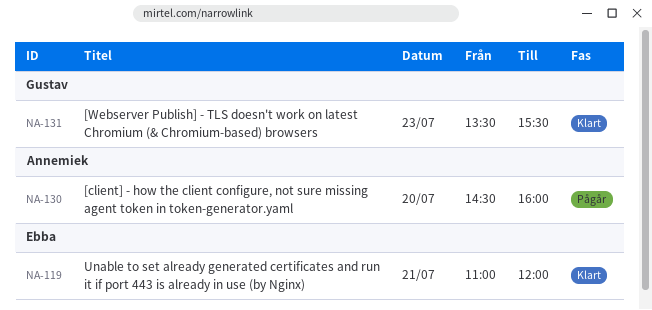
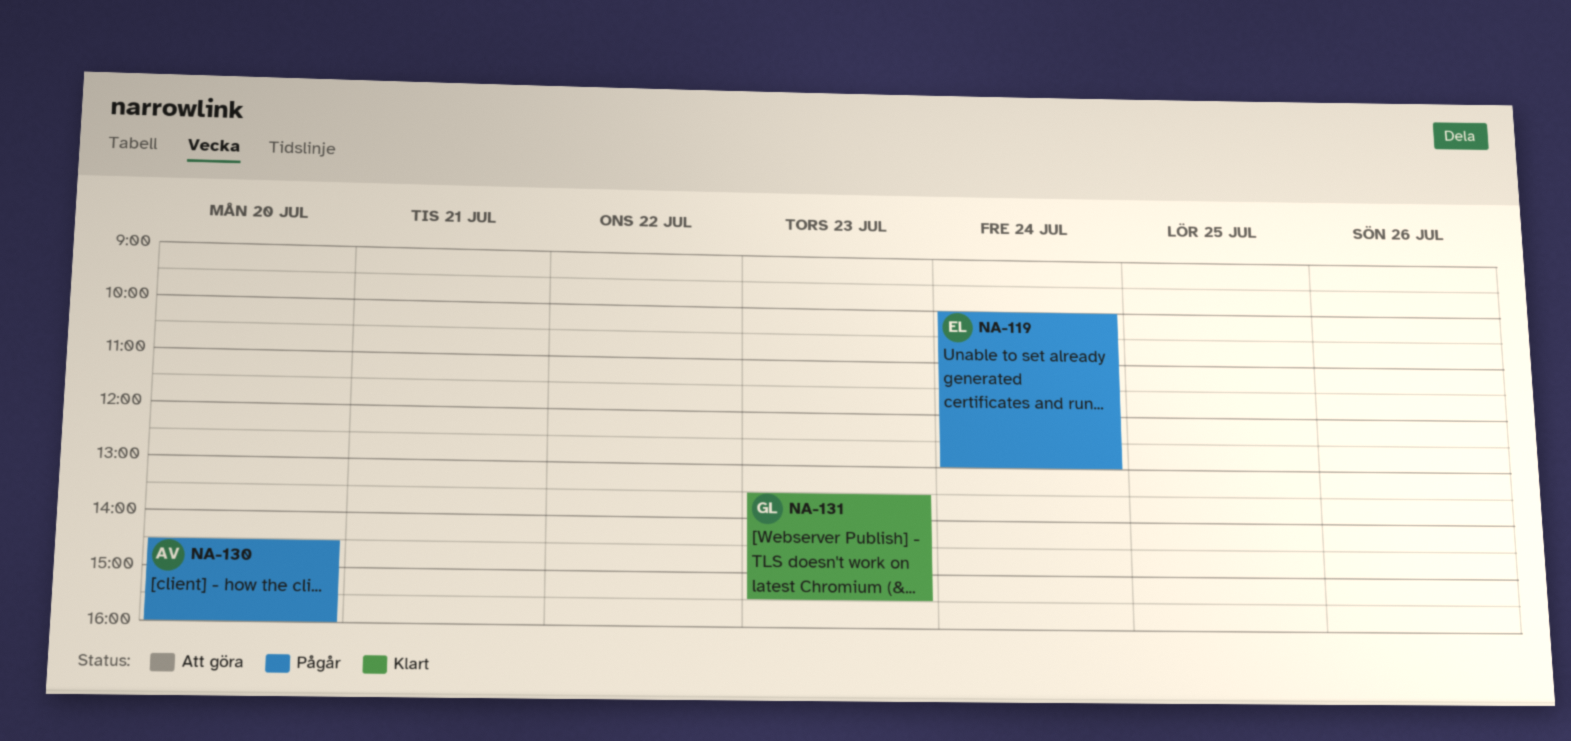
NA-119, status: Klart -> Pågår
NA-119, day: Jul 21 -> Jul 24
NA-119, begins: 11:00 -> 10:00
NA-119, ends: 12:00 -> 13:00

